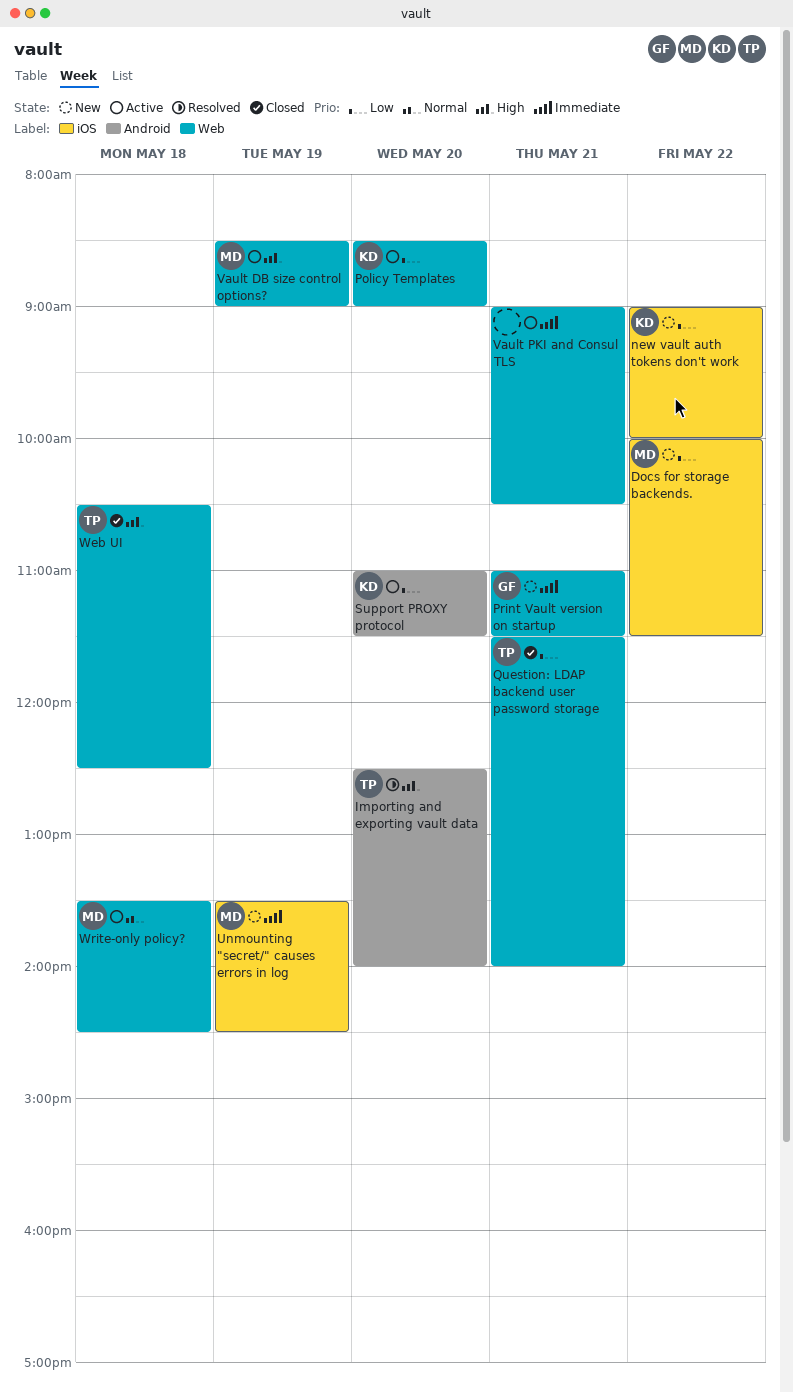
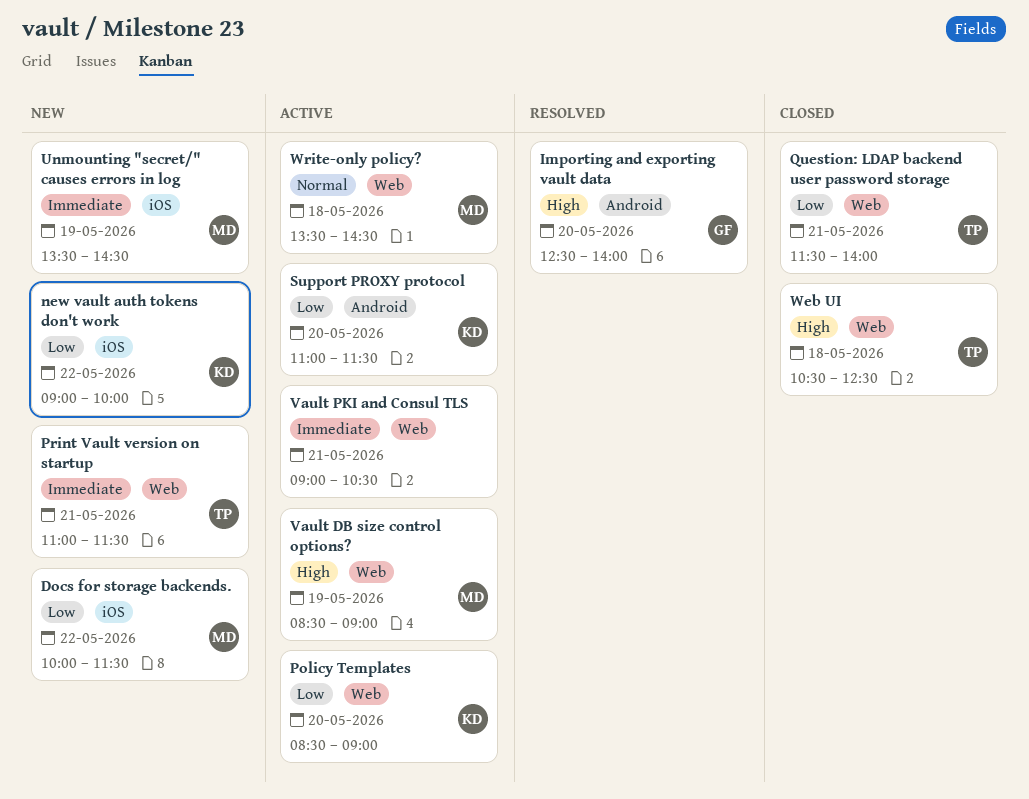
Importing and exporting vault data, owner: TP -> GF
Print Vault version on startup, owner: GF -> TP

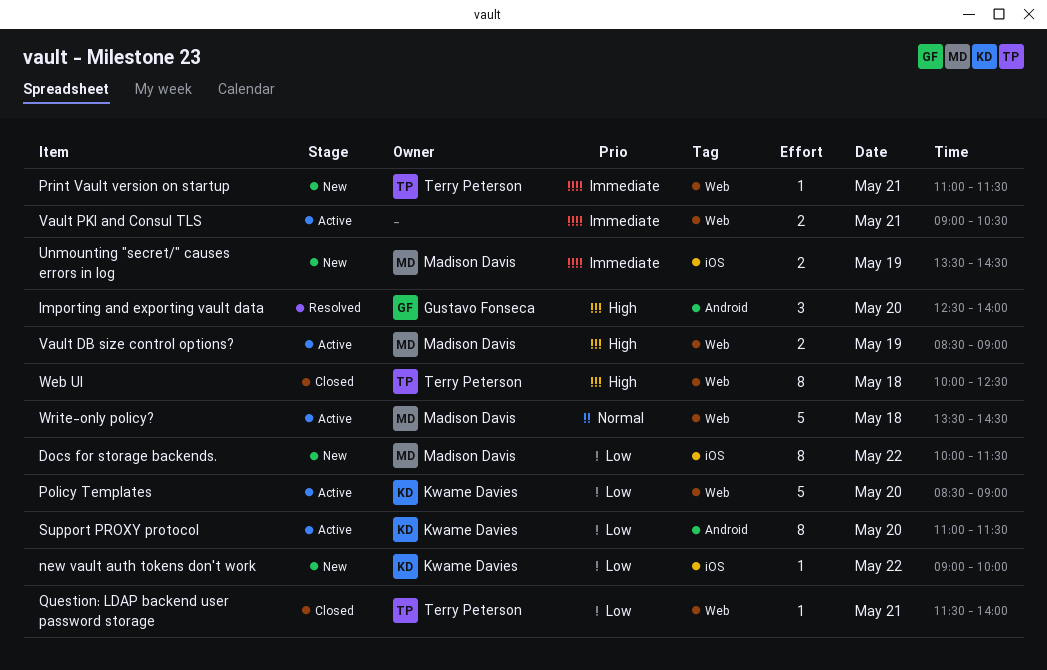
Web UI, begins: 10:30 -> 10:00

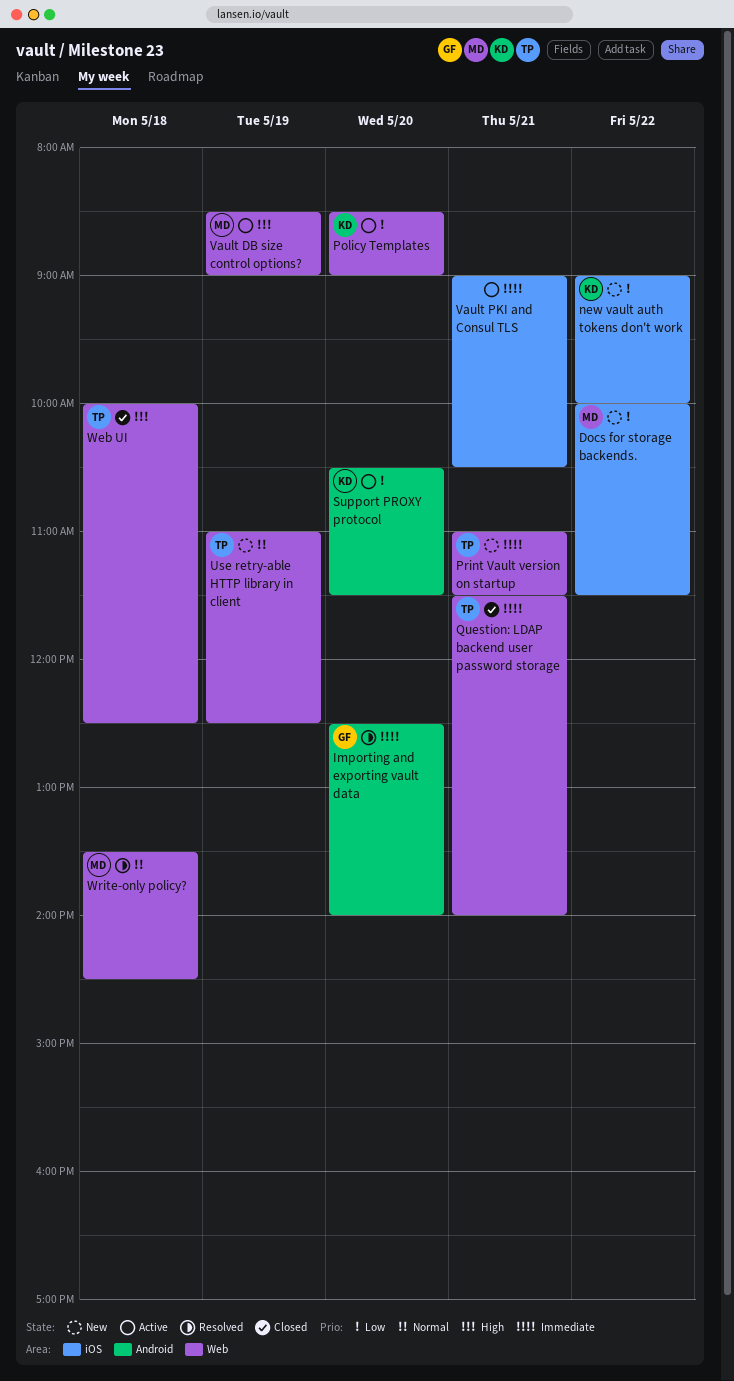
Importing and exporting vault data, priority: High -> Immediate
Question: LDAP backend user password storage, priority: Low -> Immediate
Support PROXY protocol, begins: 11:00 -> 10:30
Unmounting "secret/" causes errors in log: present -> none
Use retry-able HTTP library in client: none -> present
Vault PKI and Consul TLS, label: Web -> iOS
Write-only policy?, status: Active -> Resolved

